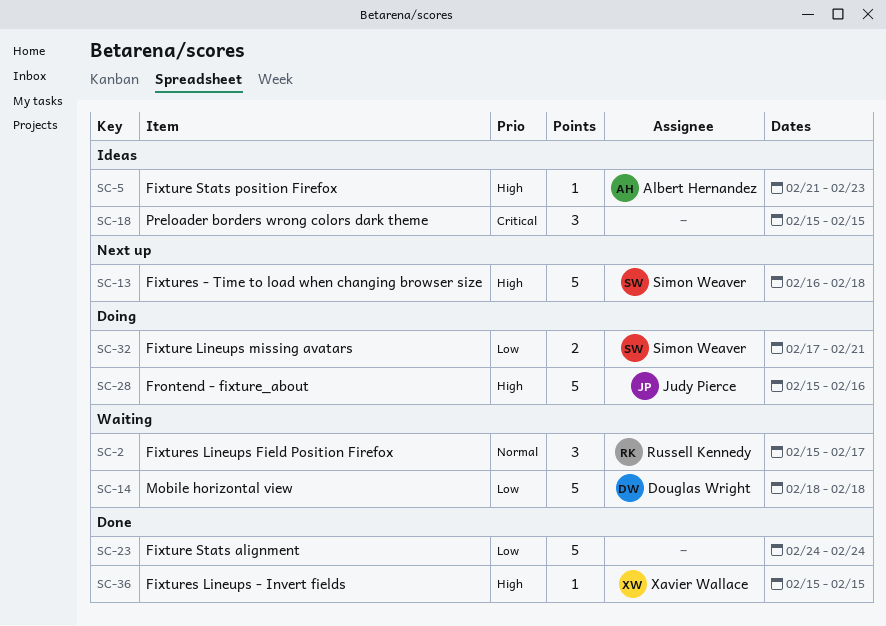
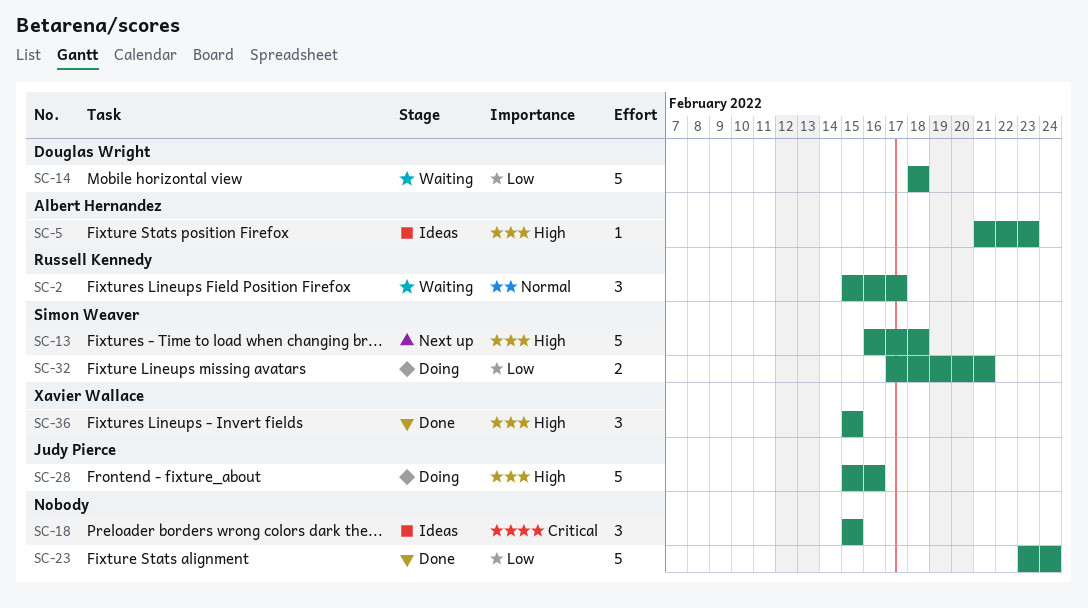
SC-23, start: Feb 24 -> Feb 23
SC-36, estimate: 1 -> 3

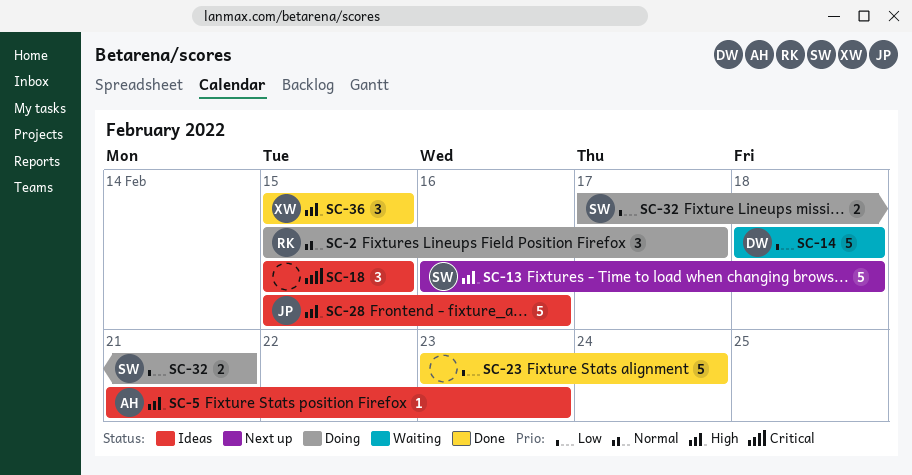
SC-2, status: Waiting -> Doing
SC-28, status: Doing -> Ideas

